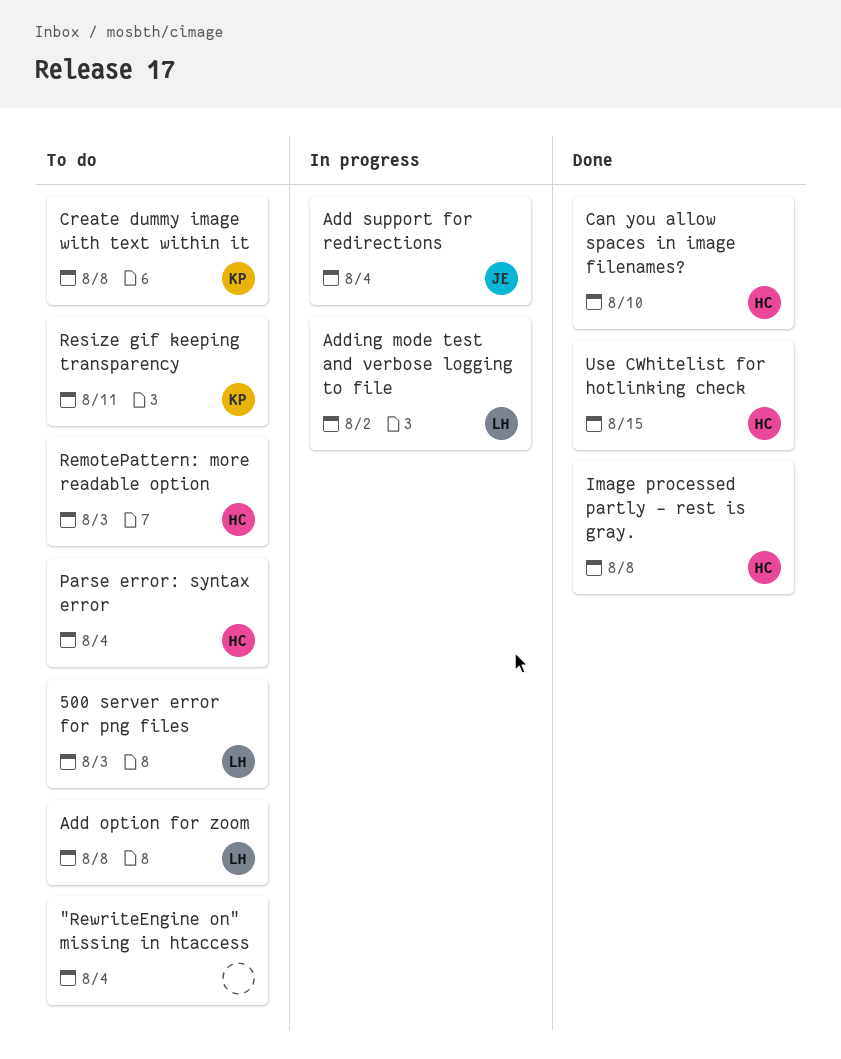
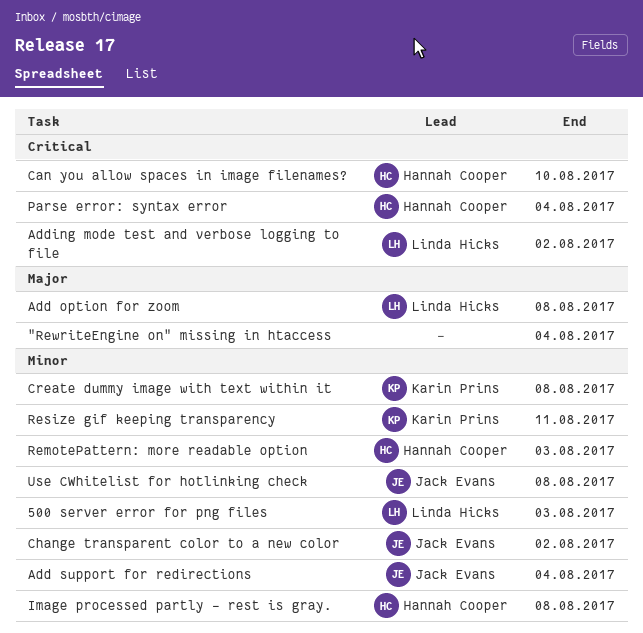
Change transparent color to a new color: none -> present
Use CWhitelist for hotlinking check, owner: Hannah Cooper -> Jack Evans
Use CWhitelist for hotlinking check, due: Aug 15 -> Aug 8

